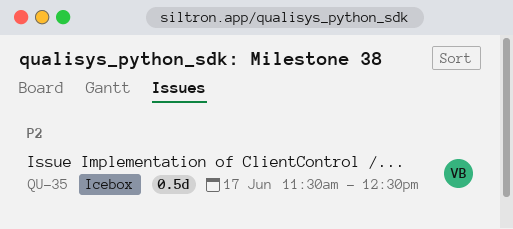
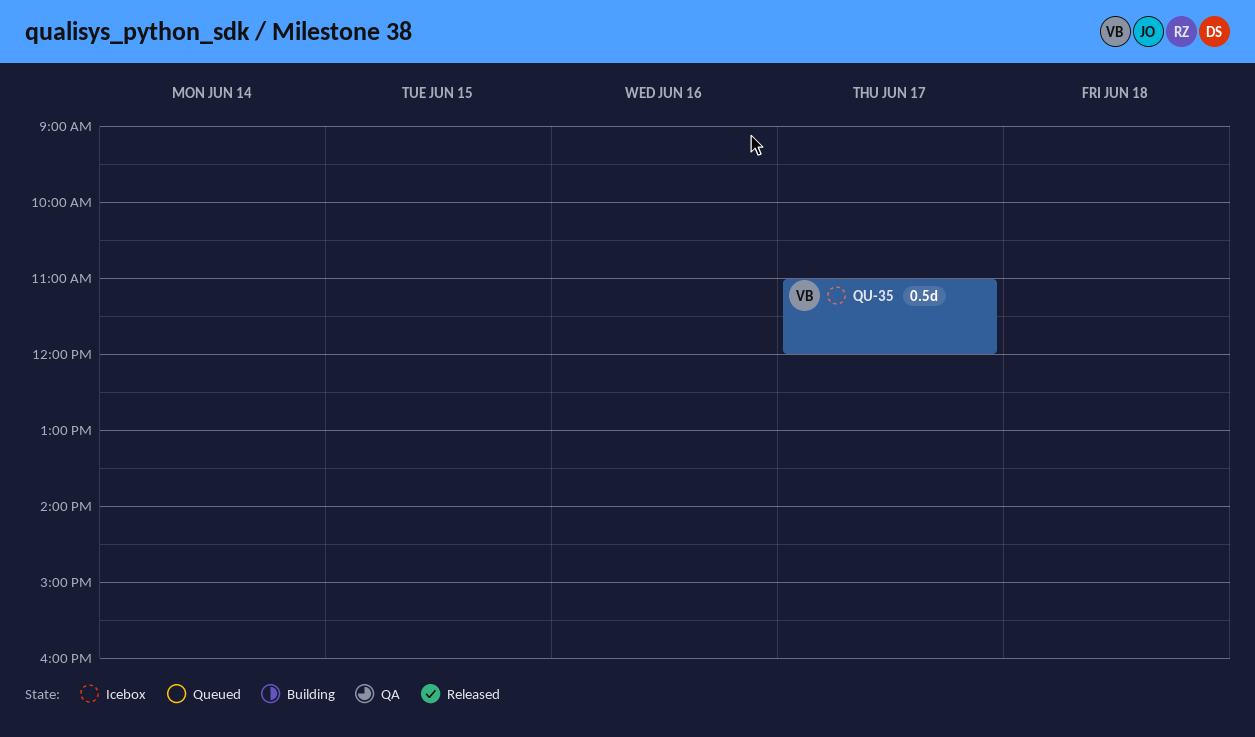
QU-35, begins: 11:30 -> 11:00
QU-35, ends: 12:30 -> 12:00

